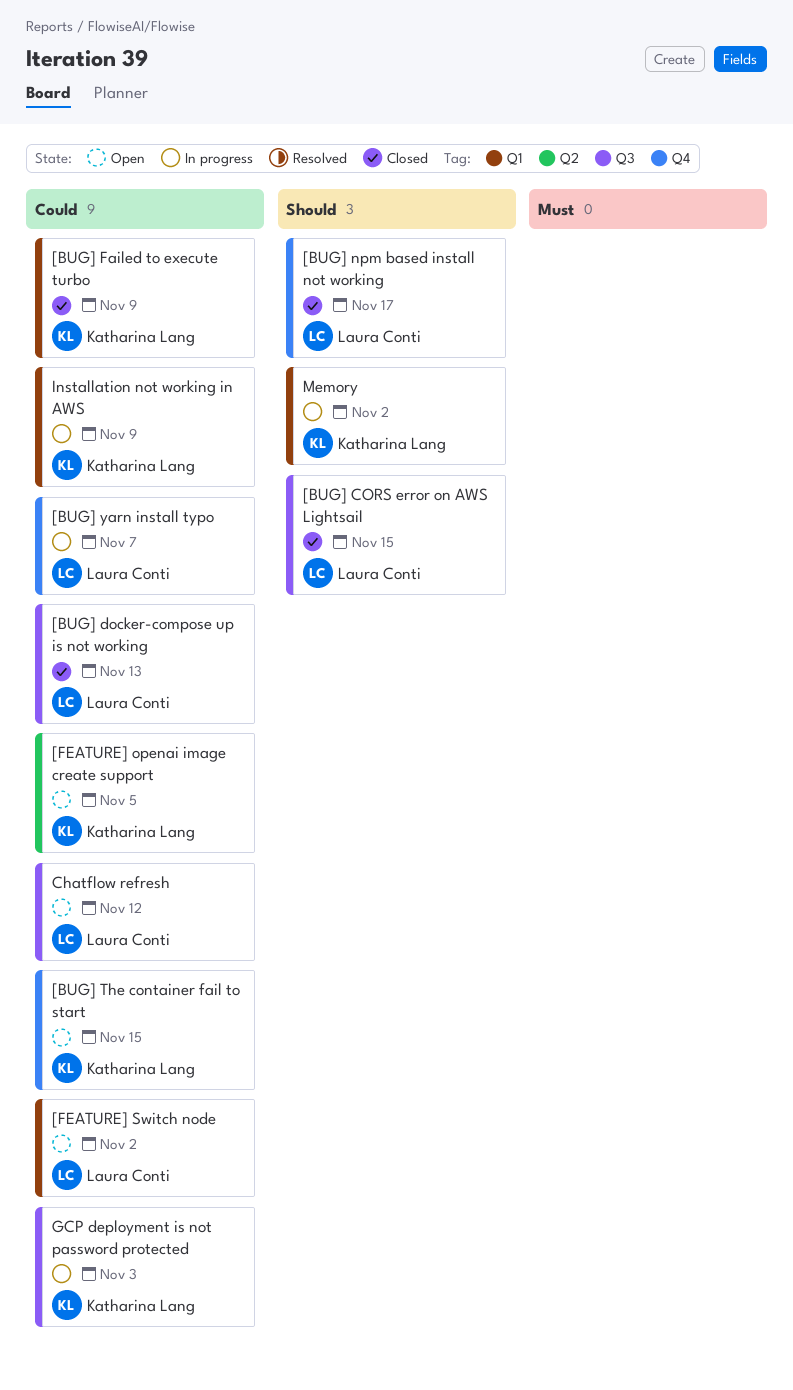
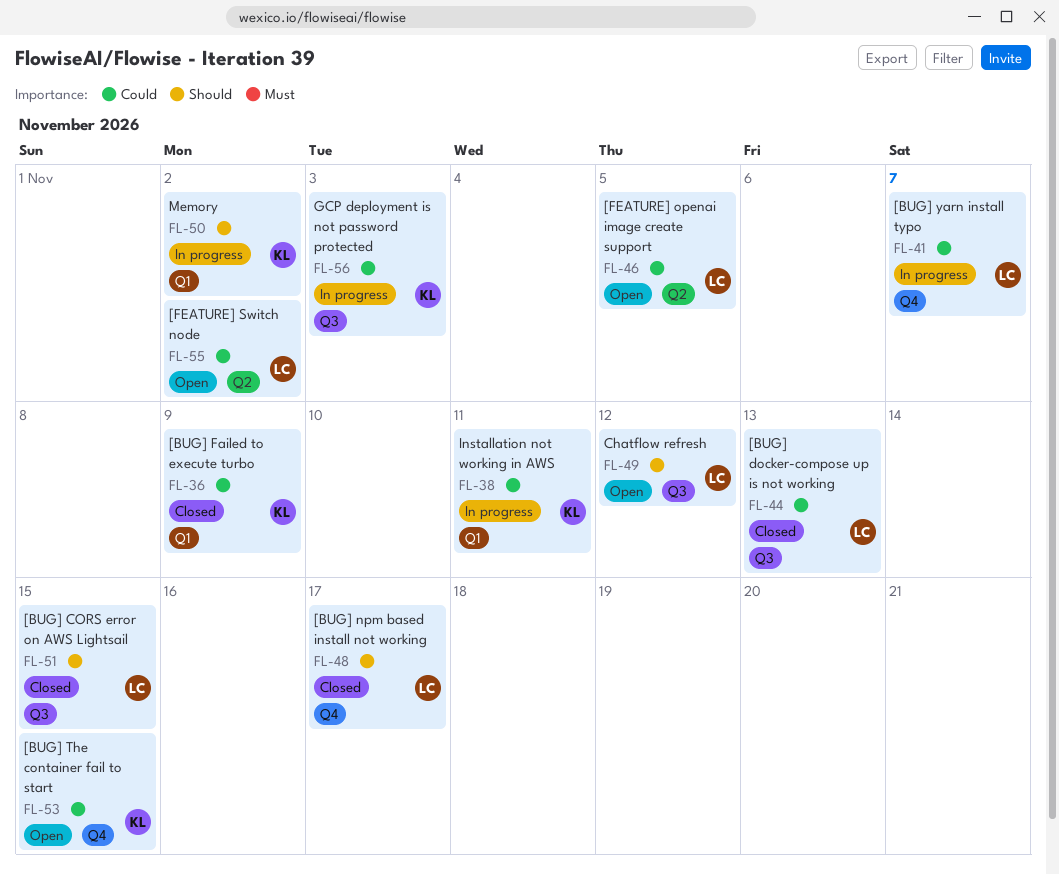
[FEATURE] openai image create support, owner: Katharina Lang -> Laura Conti
[FEATURE] Switch node, label: Q1 -> Q2
Chatflow refresh, priority: Could -> Should
Installation not working in AWS, due: Nov 9 -> Nov 11

